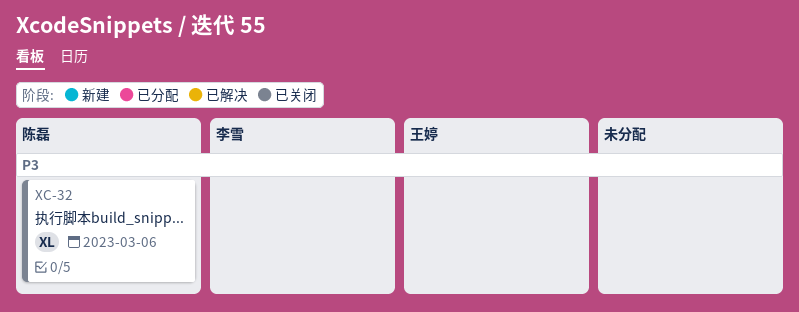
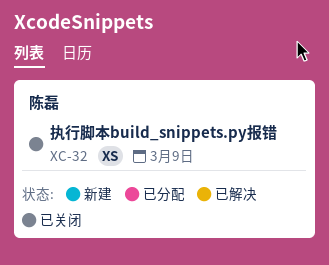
XC-32, estimate: XL -> XS
XC-32, due: Mar 6 -> Mar 9

